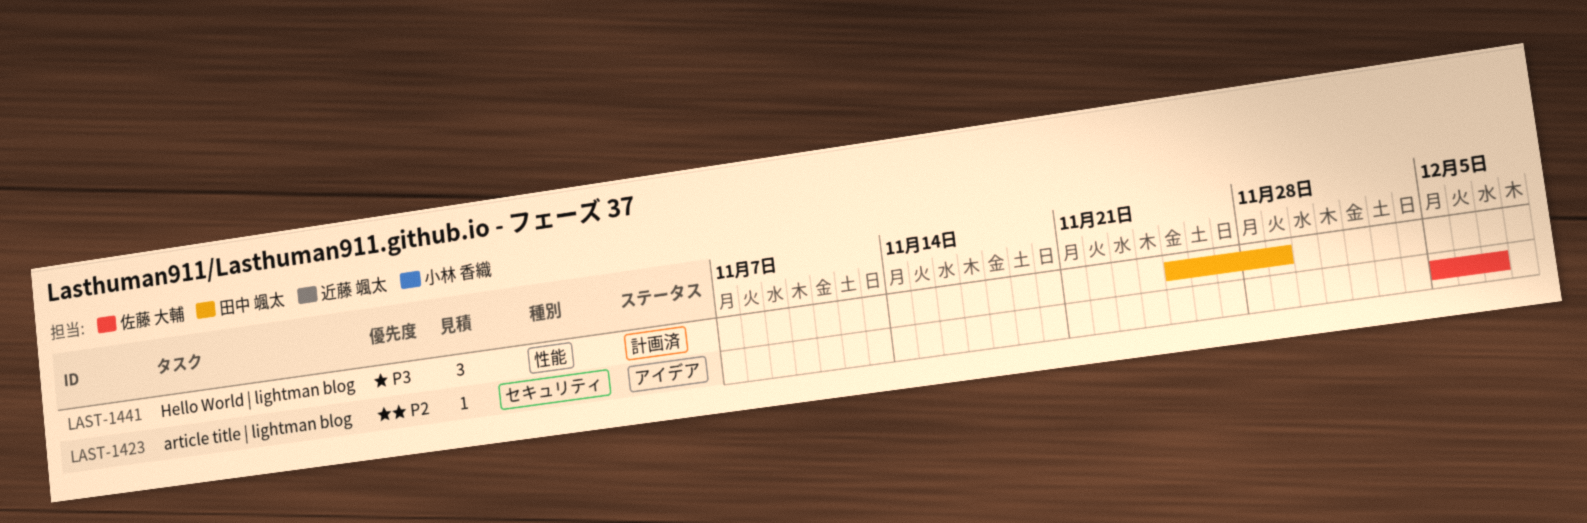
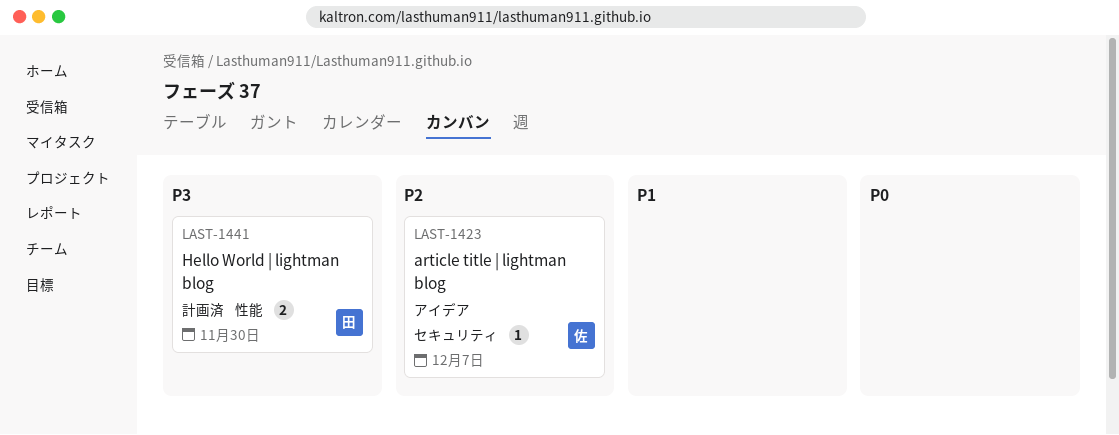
LAST-1441, estimate: 3 -> 2
LAST-1441, due: Nov 29 -> Nov 30

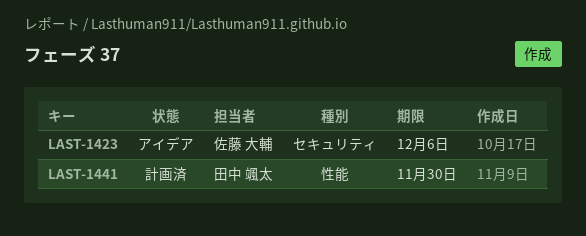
LAST-1423, due: Dec 7 -> Dec 6

